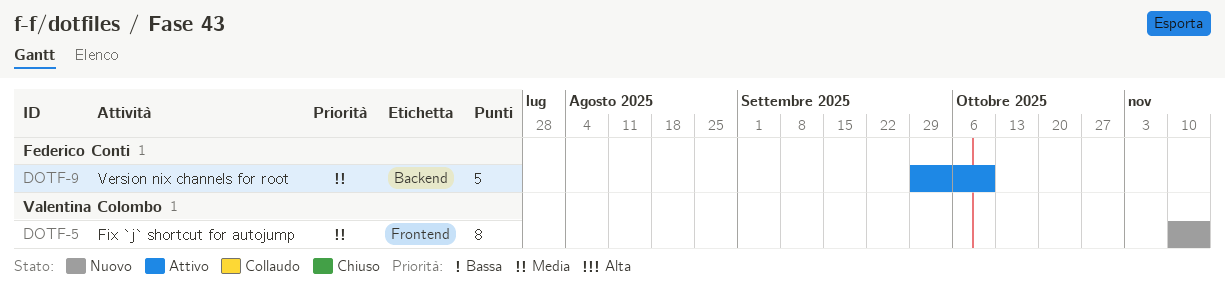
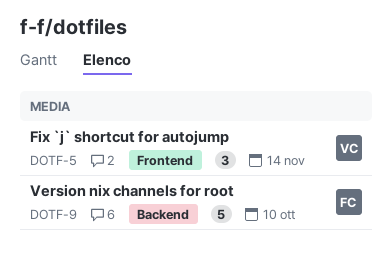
DOTF-5, estimate: 8 -> 3

